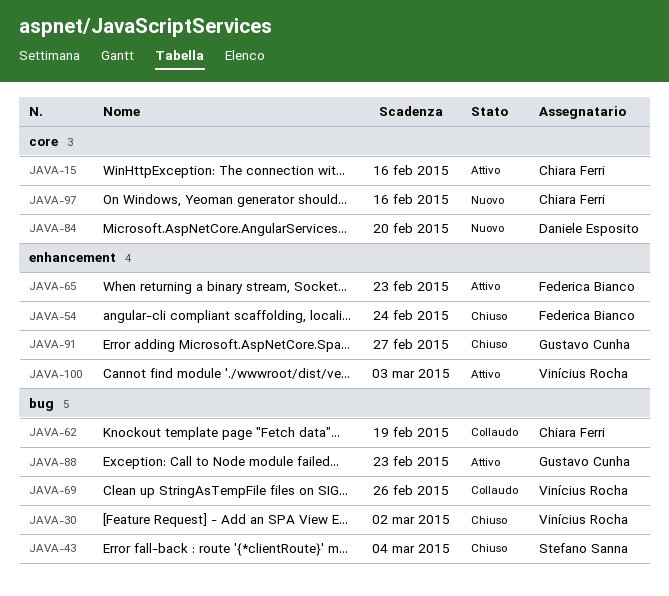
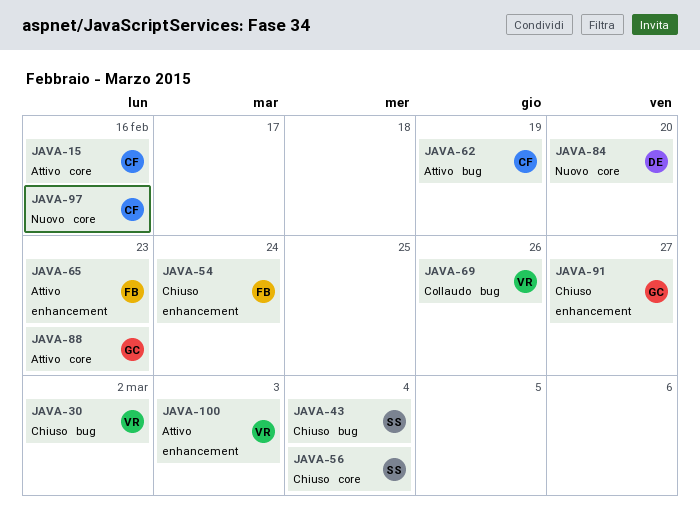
JAVA-56: none -> present
JAVA-62, status: Collaudo -> Attivo
JAVA-88, label: bug -> core

